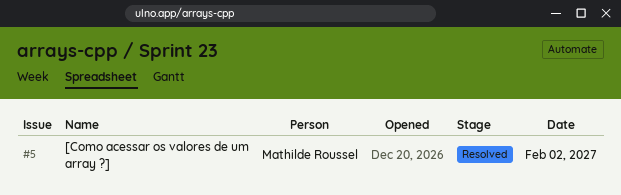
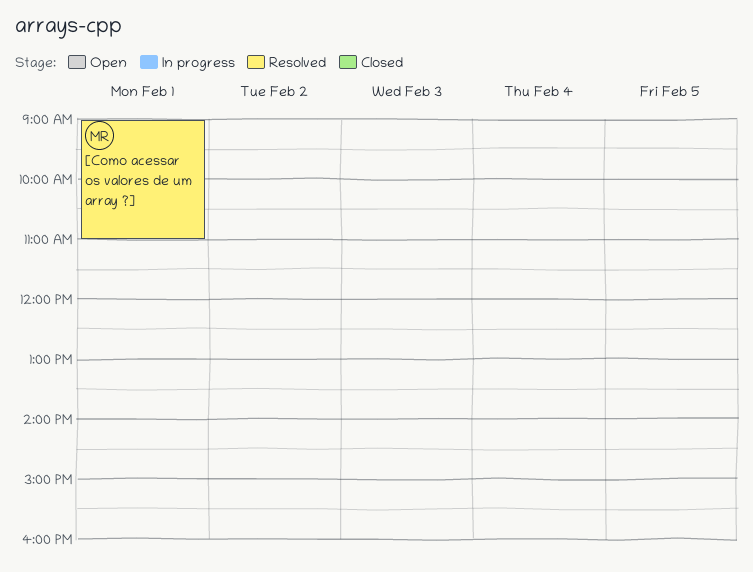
[Como acessar os valores de um array ?], day: Feb 2 -> Feb 1

